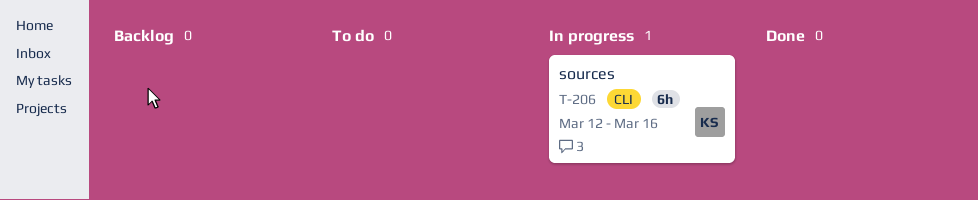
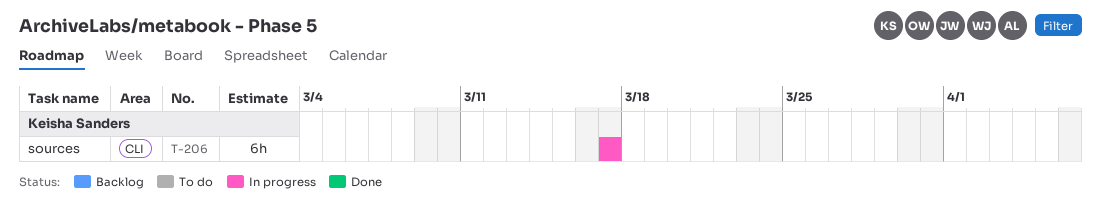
T-206, start: Mar 12 -> Mar 17
T-206, due: Mar 16 -> Mar 17

